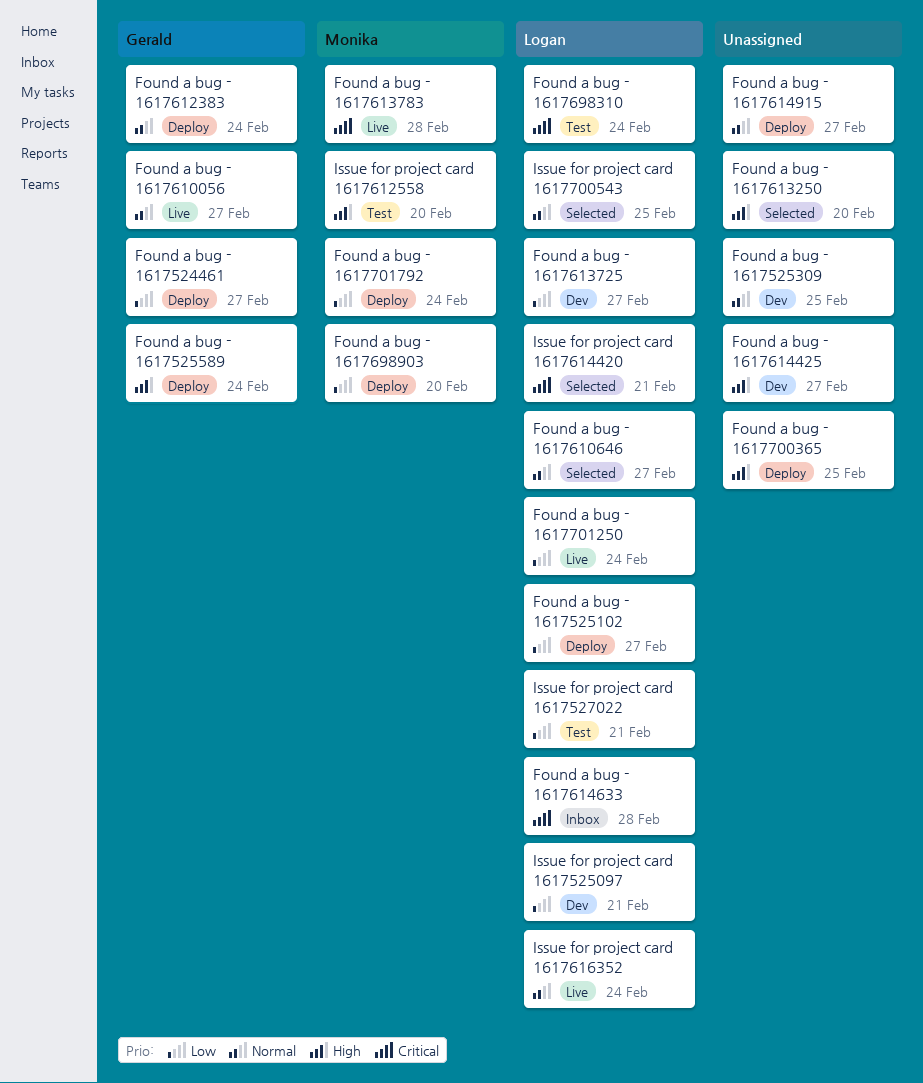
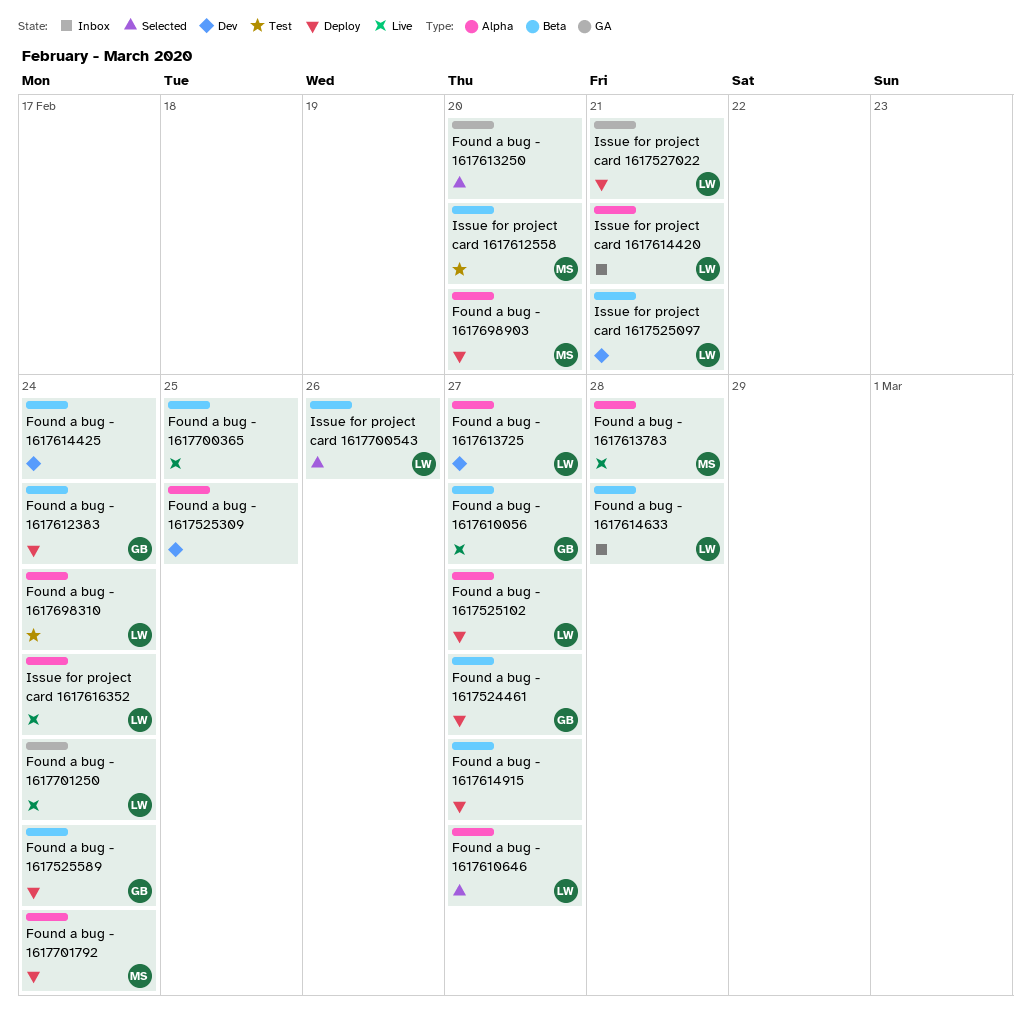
Found a bug - 1617614425, due: Feb 27 -> Feb 24
Found a bug - 1617700365, status: Deploy -> Live
Issue for project card 1617527022, status: Test -> Deploy
Issue for project card 1617614420, status: Selected -> Inbox
Issue for project card 1617700543, due: Feb 25 -> Feb 26

